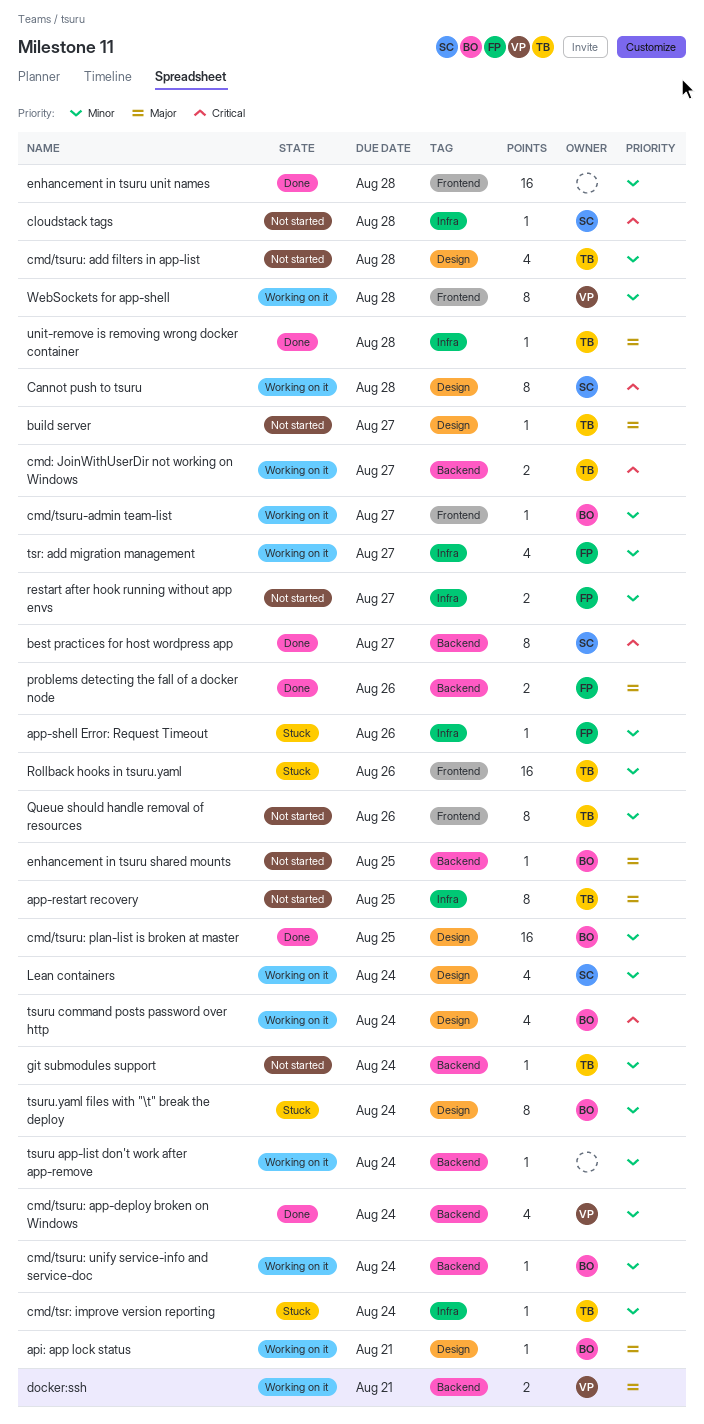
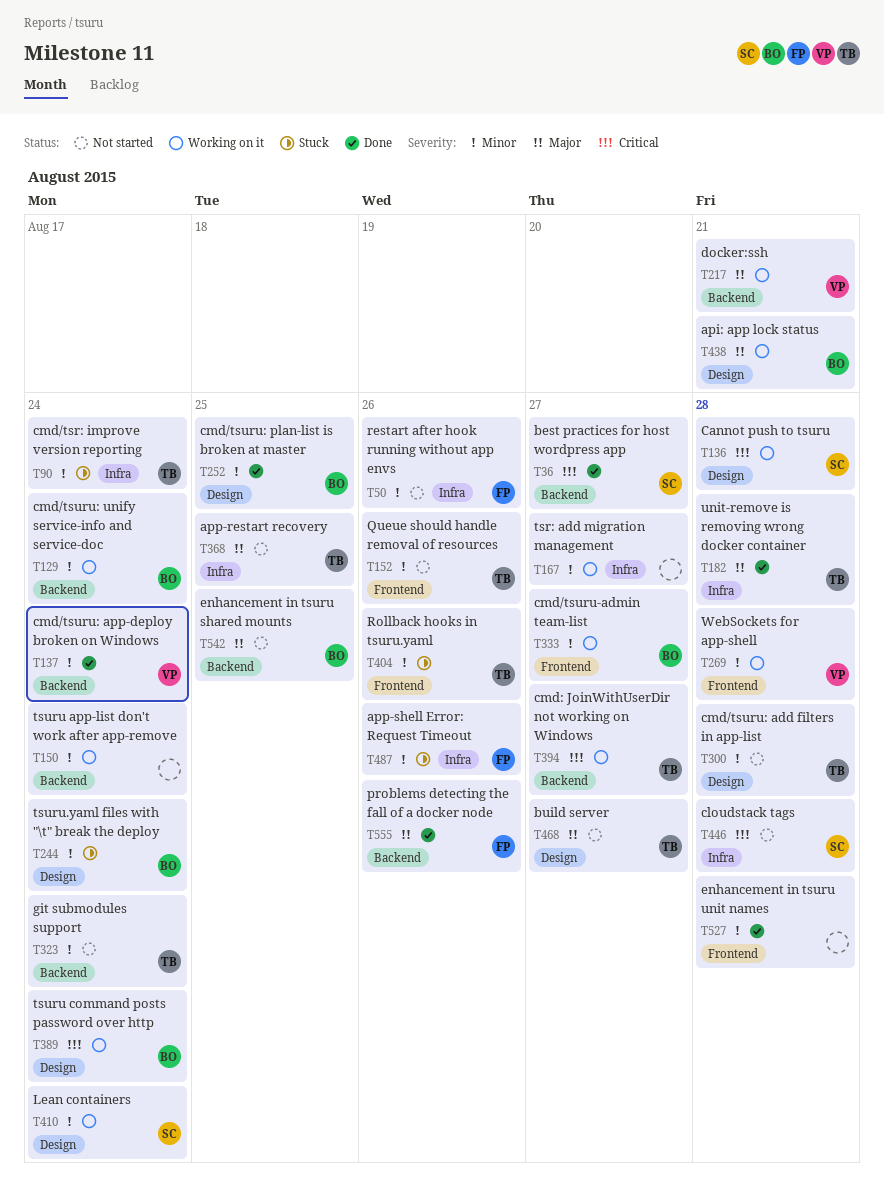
restart after hook running without app envs, due: Aug 27 -> Aug 26
tsr: add migration management, owner: FP -> none

